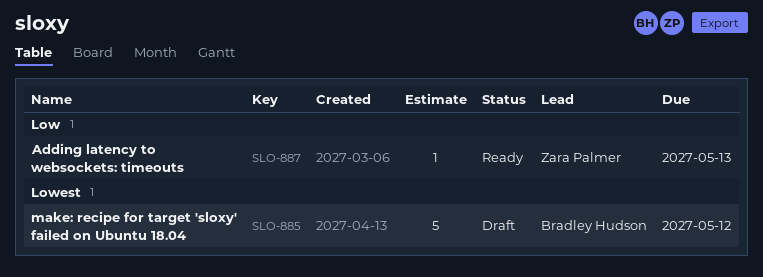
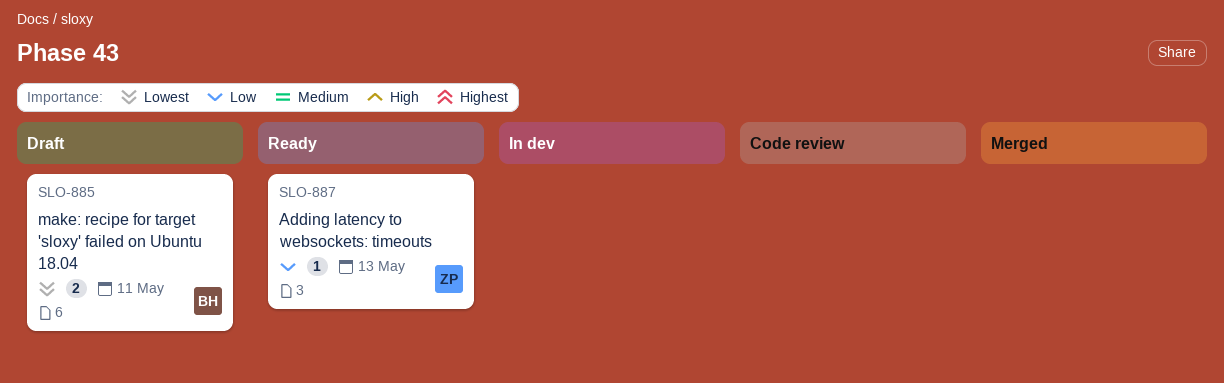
SLO-885, estimate: 5 -> 2
SLO-885, due: May 12 -> May 11

